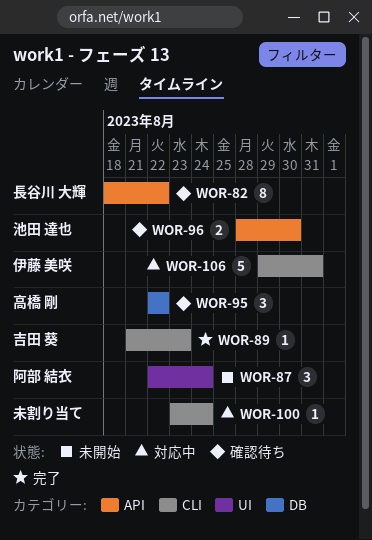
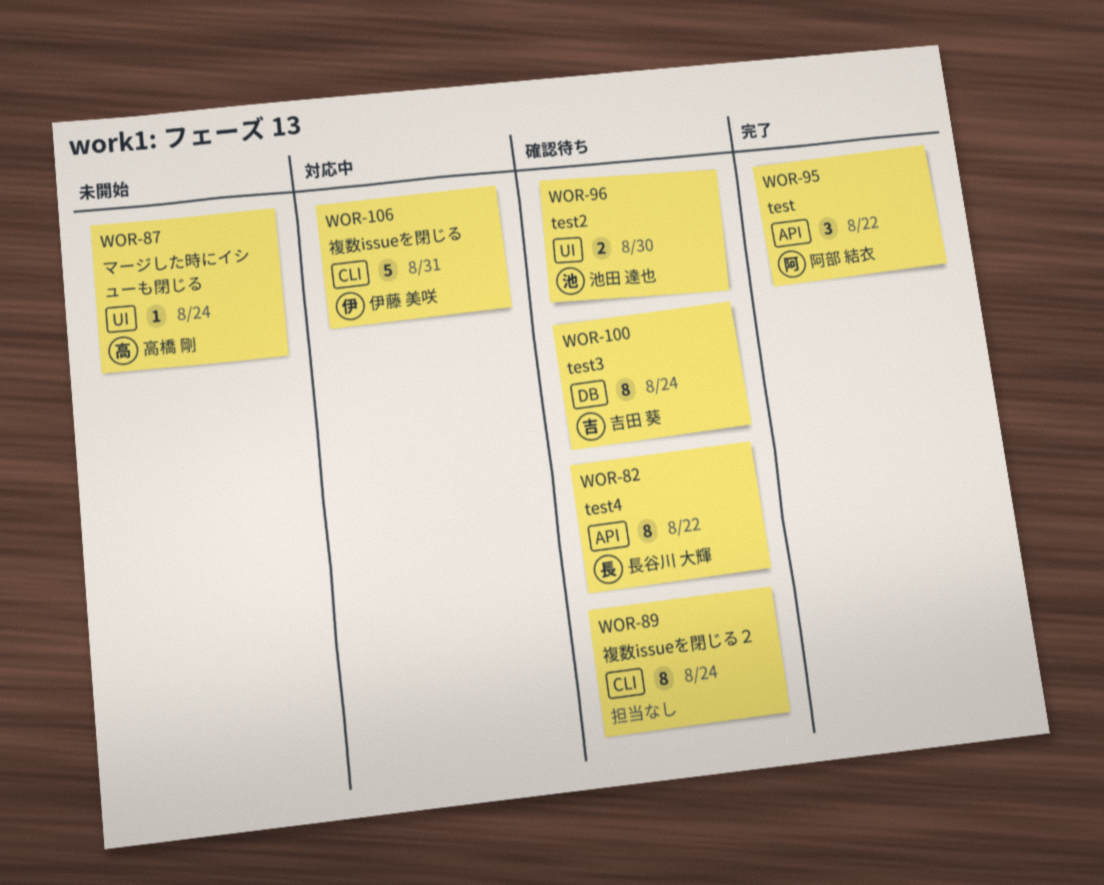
WOR-87, owner: 阿部 結衣 -> 高橋 剛
WOR-87, estimate: 3 -> 1
WOR-89, status: 完了 -> 確認待ち
WOR-89, owner: 吉田 葵 -> none
WOR-89, estimate: 1 -> 8
WOR-89, due: Aug 23 -> Aug 24
WOR-95, status: 確認待ち -> 完了
WOR-95, owner: 高橋 剛 -> 阿部 結衣
WOR-95, label: DB -> API
WOR-96, label: API -> UI
WOR-100, status: 対応中 -> 確認待ち
WOR-100, owner: none -> 吉田 葵
WOR-100, label: CLI -> DB
WOR-100, estimate: 1 -> 8

